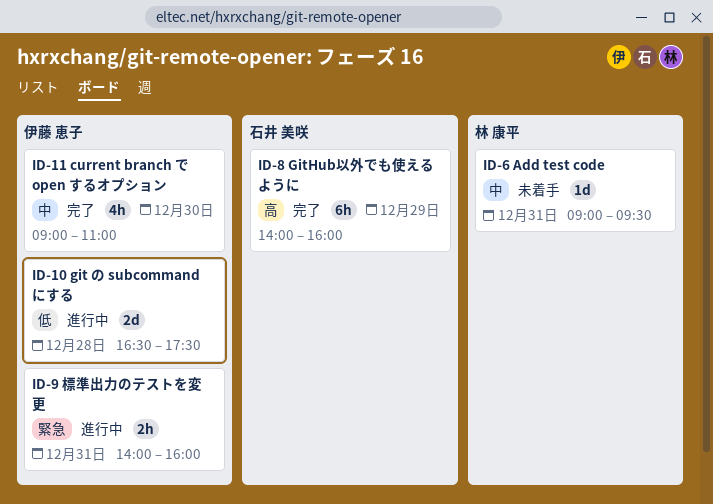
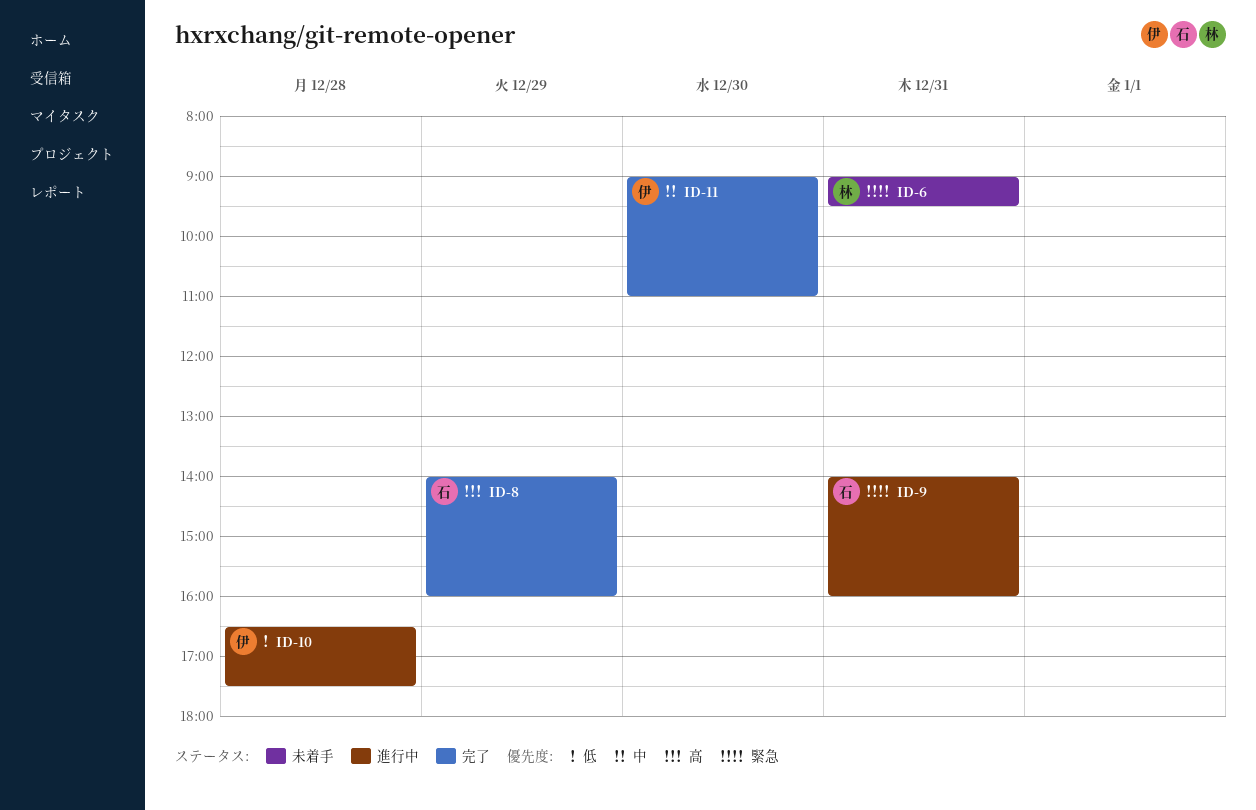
ID-6, priority: 中 -> 緊急
ID-9, owner: 伊藤 恵子 -> 石井 美咲

